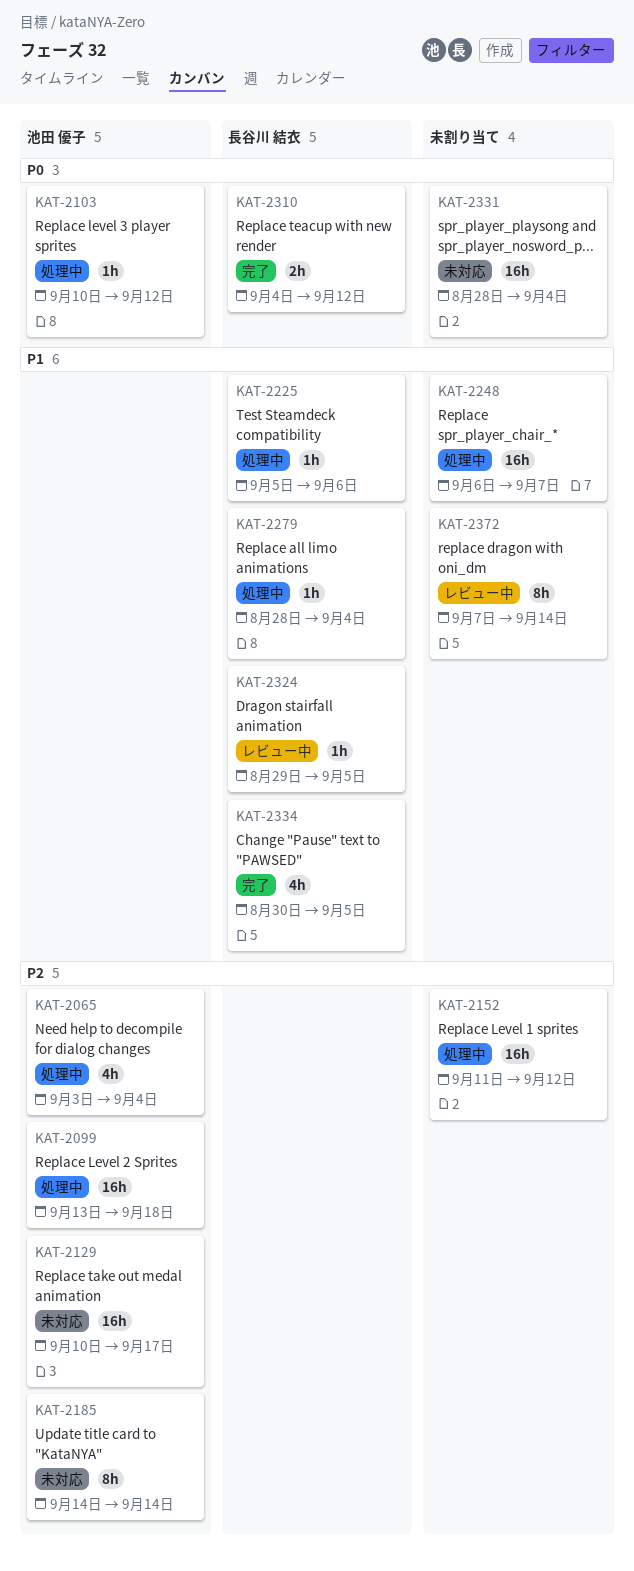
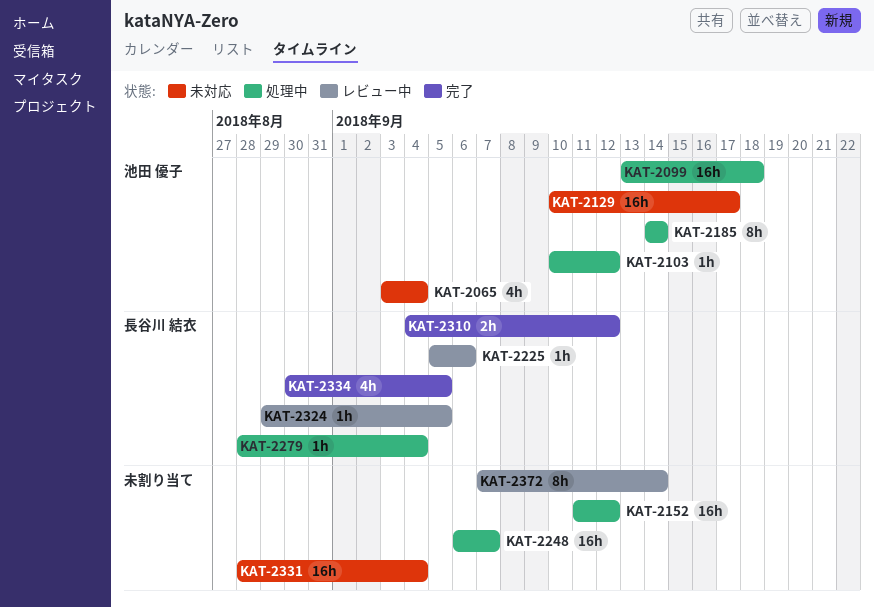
KAT-2065, status: 処理中 -> 未対応
KAT-2185, status: 未対応 -> 処理中
KAT-2225, status: 処理中 -> レビュー中

